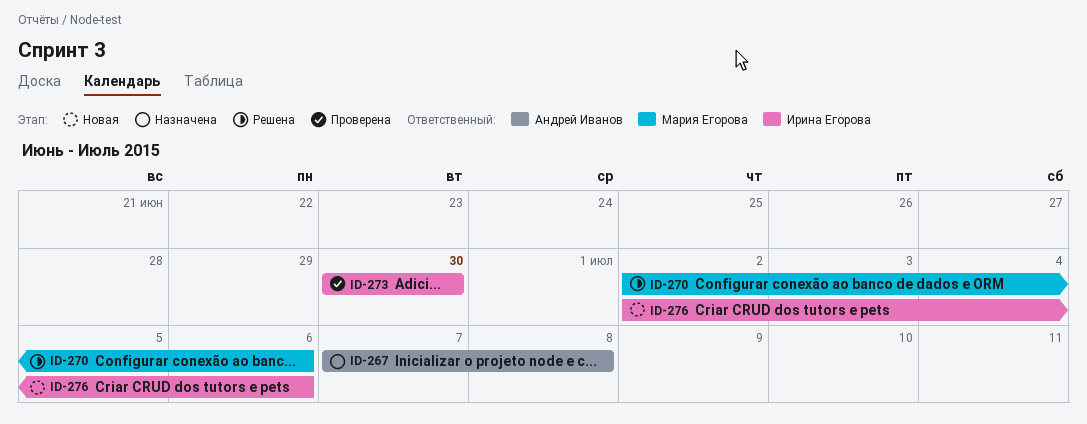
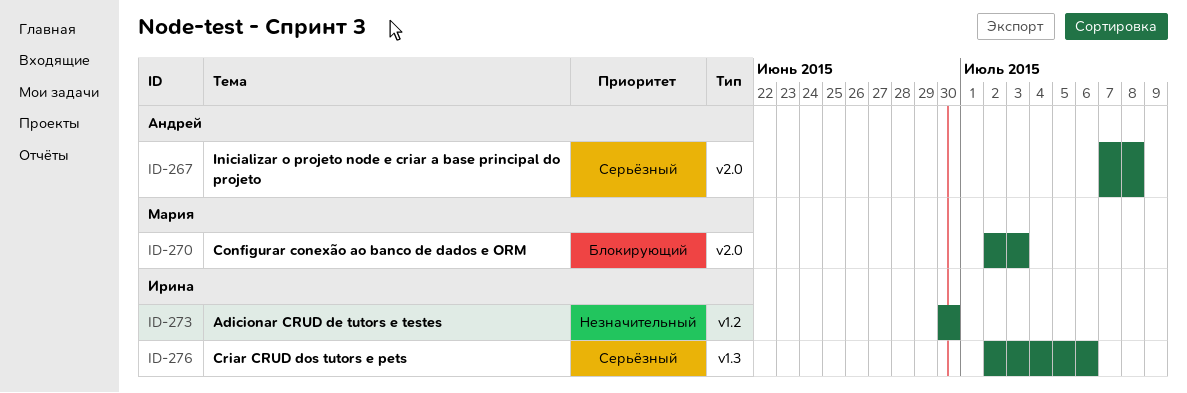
ID-270, due: Jul 6 -> Jul 3

